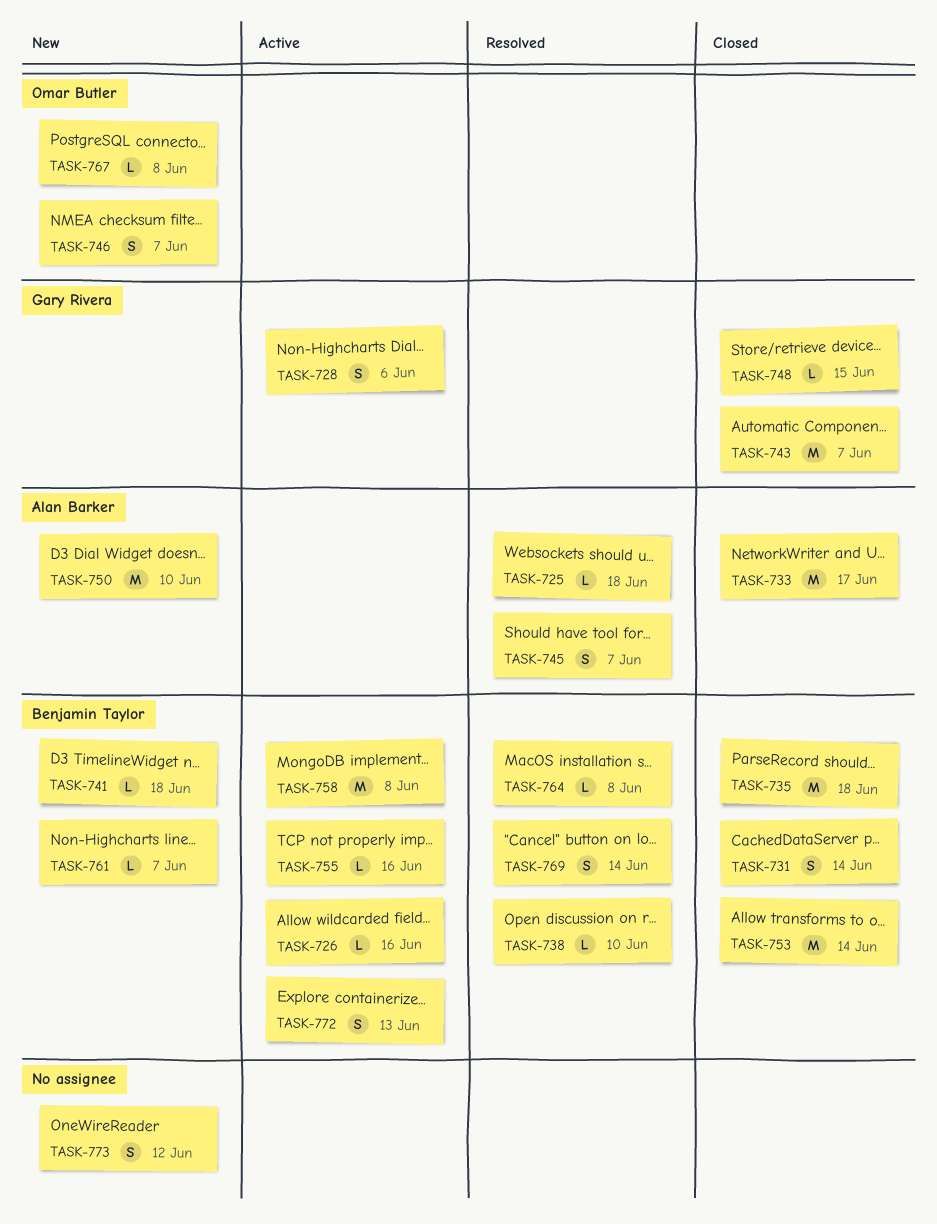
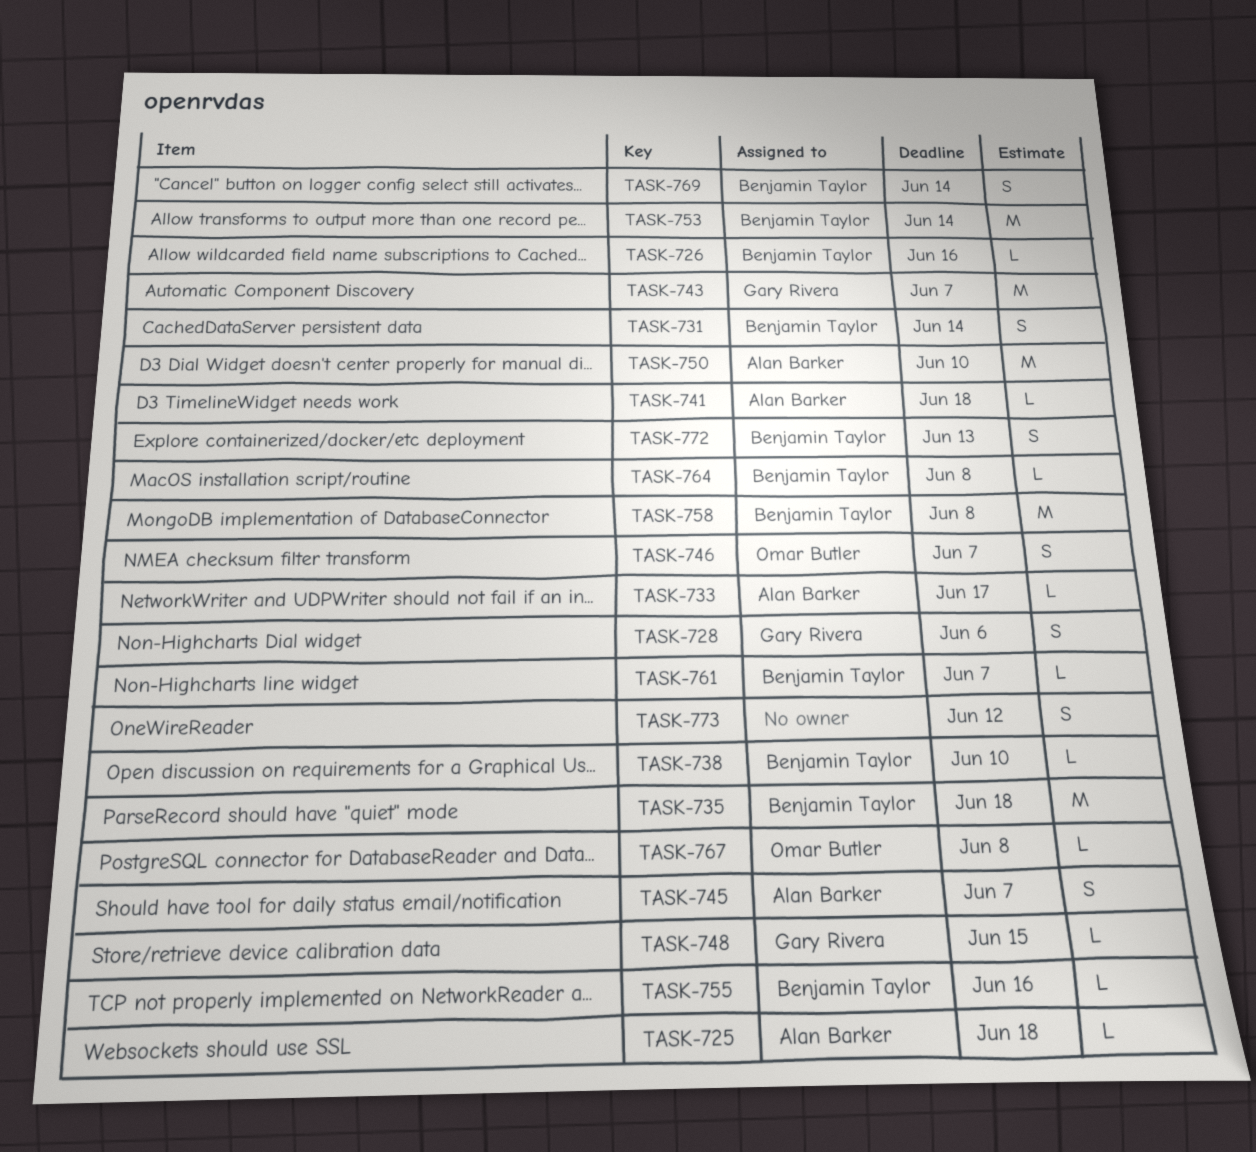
TASK-733, estimate: M -> L
TASK-741, owner: Benjamin Taylor -> Alan Barker

